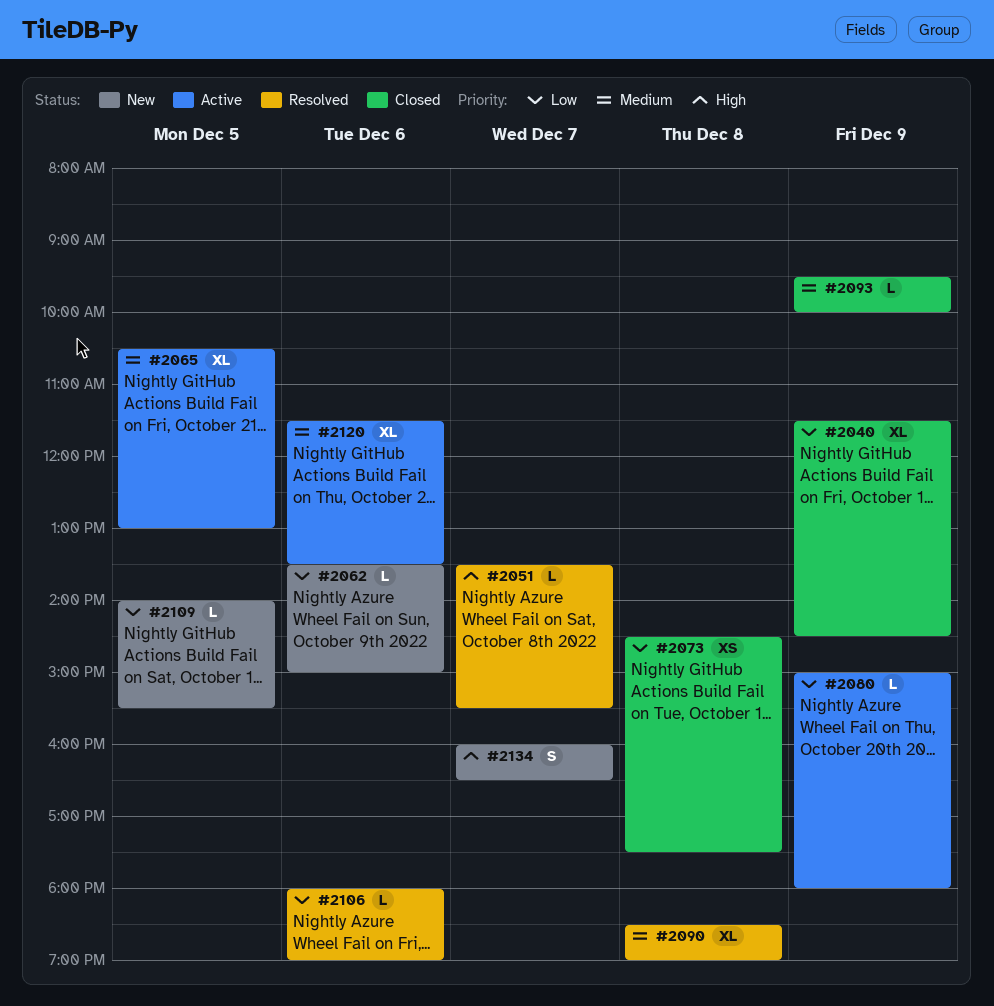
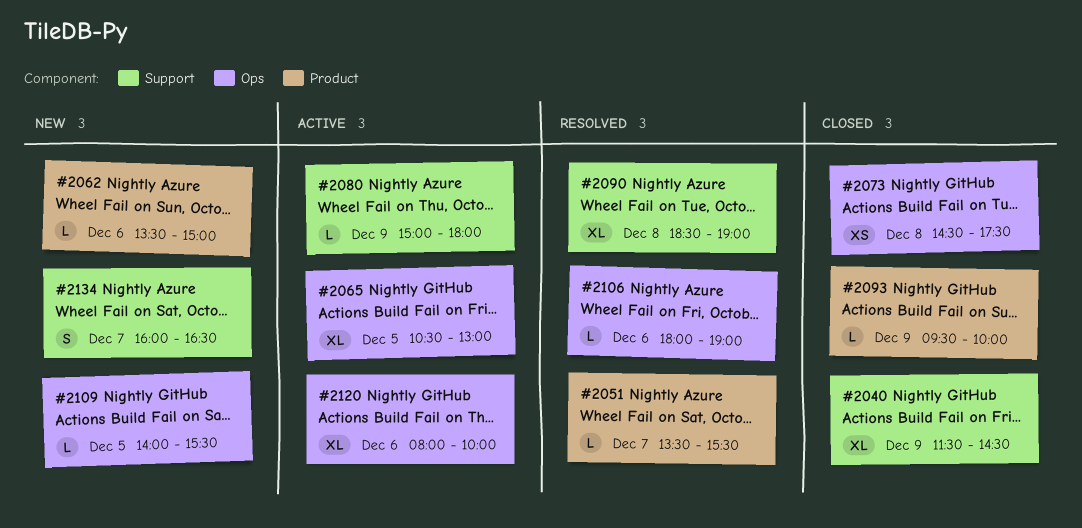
#2120, begins: 11:30 -> 08:00
#2120, ends: 13:30 -> 10:00

